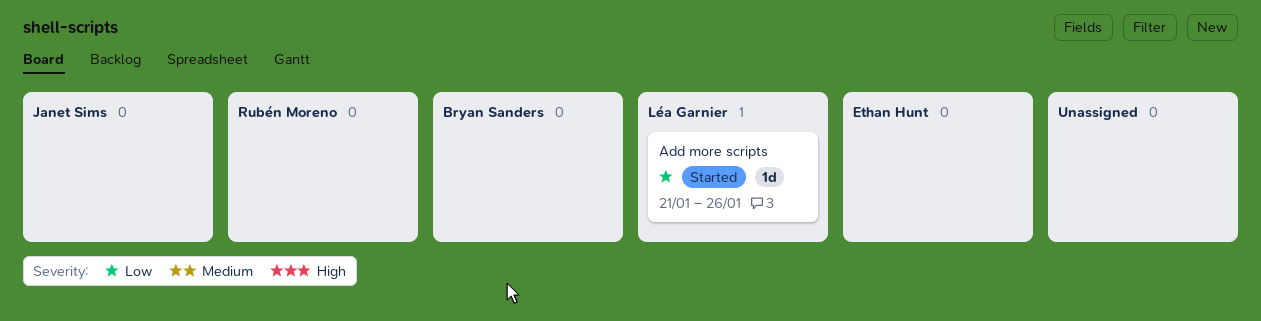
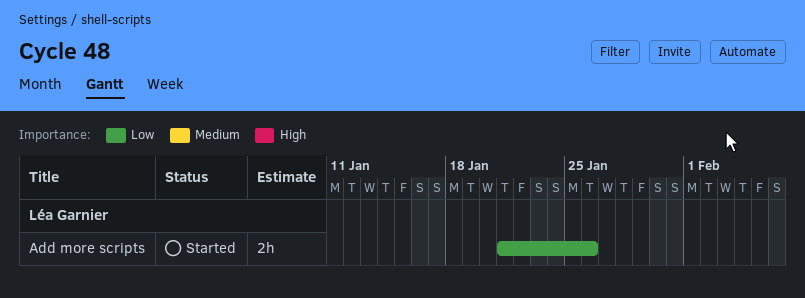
Add more scripts, estimate: 1d -> 2h

